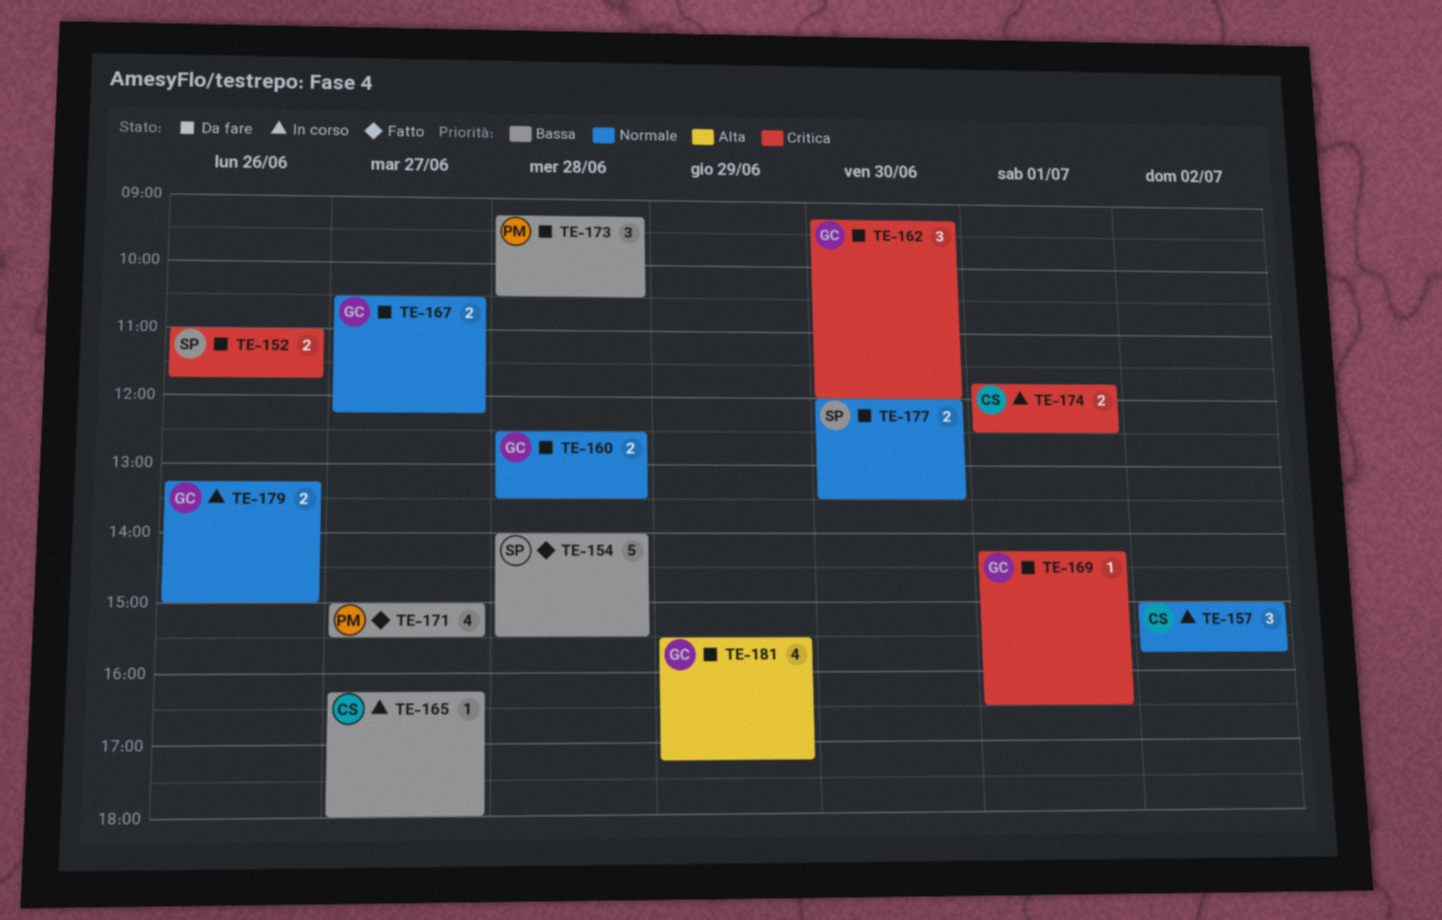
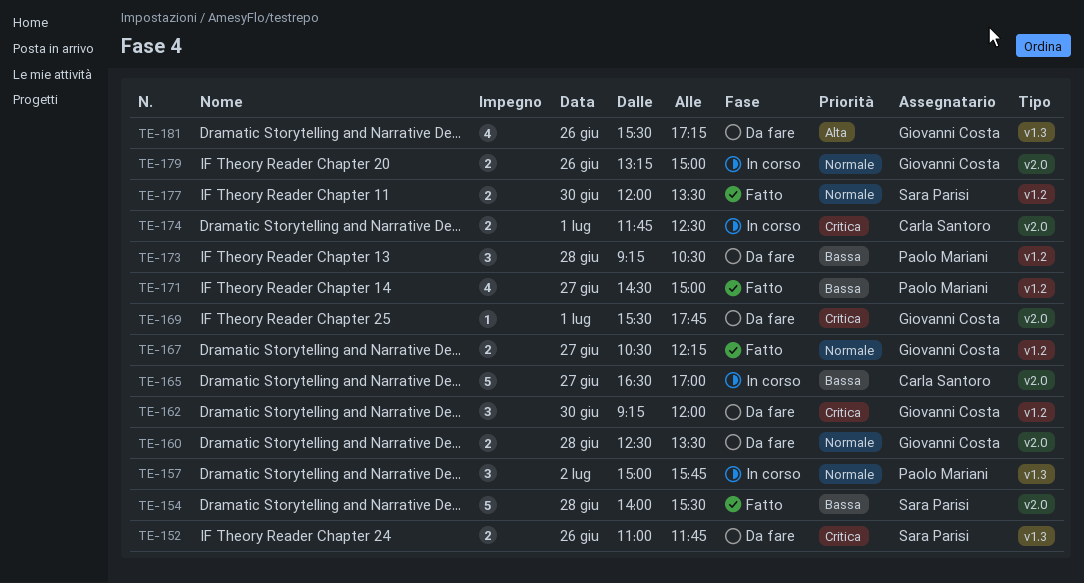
TE-157, owner: Carla Santoro -> Paolo Mariani
TE-165, estimate: 1 -> 5
TE-165, begins: 16:15 -> 16:30
TE-165, ends: 18:00 -> 17:00
TE-167, status: Da fare -> Fatto
TE-169, begins: 14:15 -> 15:30
TE-169, ends: 16:30 -> 17:45
TE-171, begins: 15:00 -> 14:30
TE-171, ends: 15:30 -> 15:00
TE-177, status: Da fare -> Fatto
TE-181, day: Jun 29 -> Jun 26

